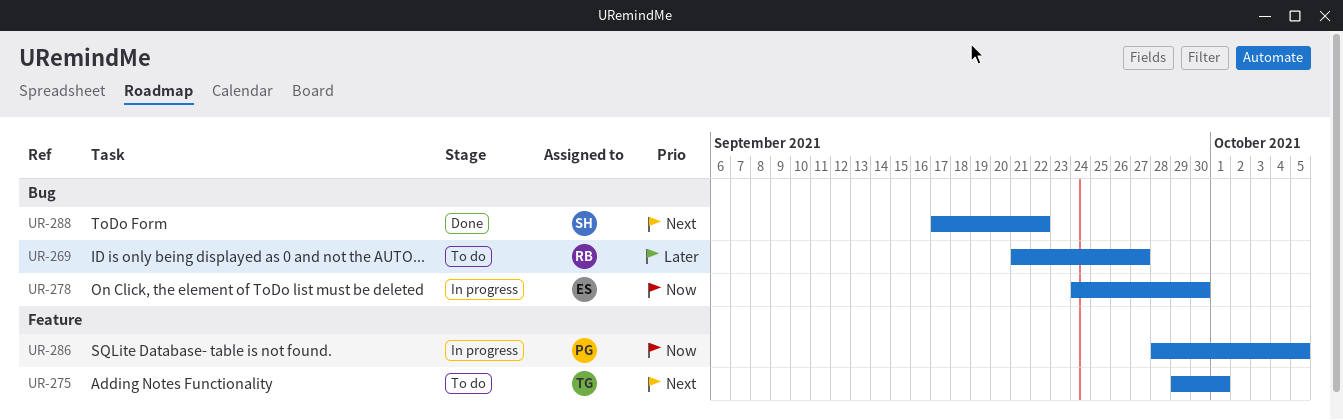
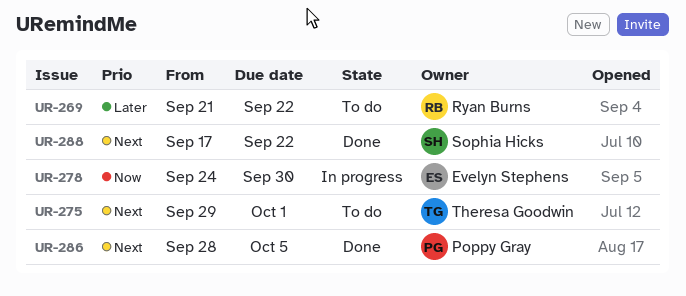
UR-269, due: Sep 27 -> Sep 22
UR-286, status: In progress -> Done
UR-286, priority: Now -> Next

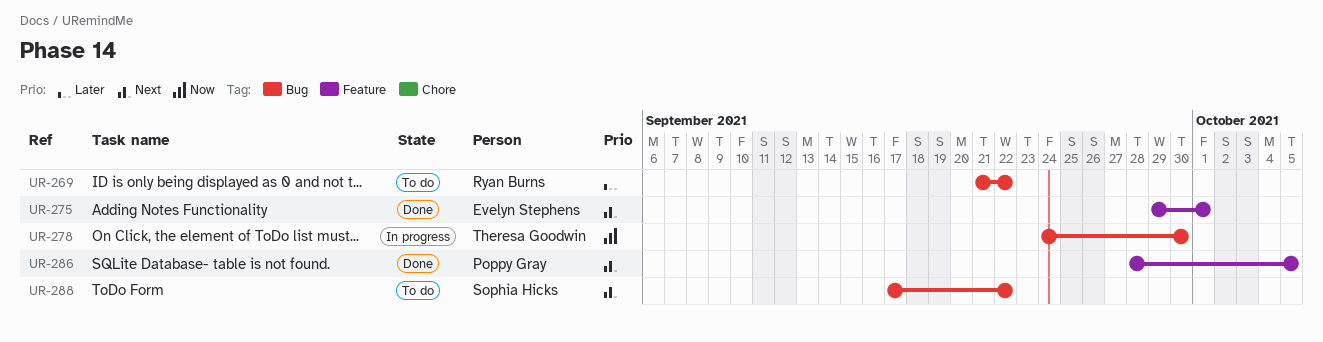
UR-275, status: To do -> Done
UR-275, owner: Theresa Goodwin -> Evelyn Stephens
UR-278, owner: Evelyn Stephens -> Theresa Goodwin
UR-288, status: Done -> To do

